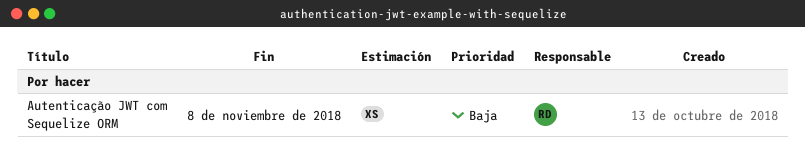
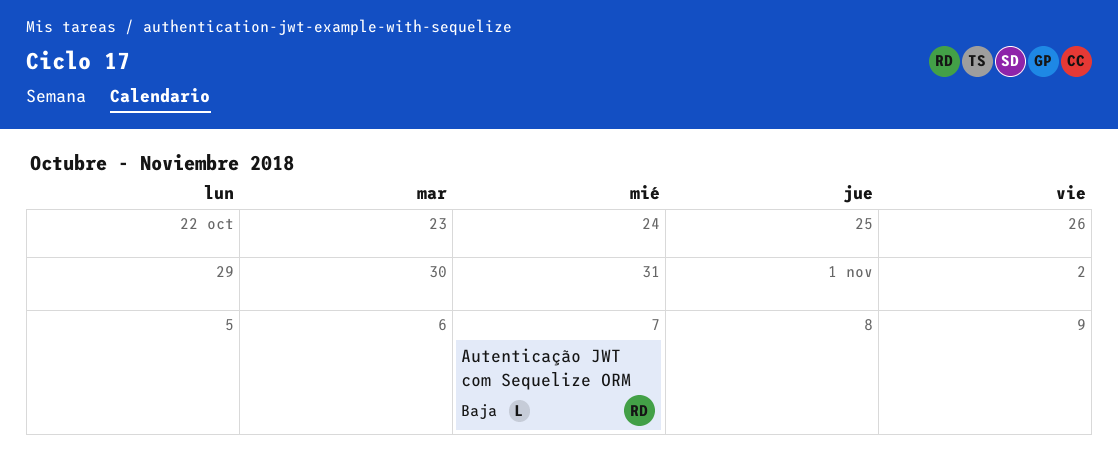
Autenticação JWT com Sequelize ORM, estimate: XS -> L
Autenticação JWT com Sequelize ORM, due: Nov 8 -> Nov 7

